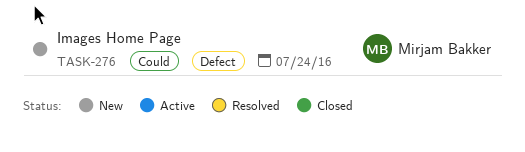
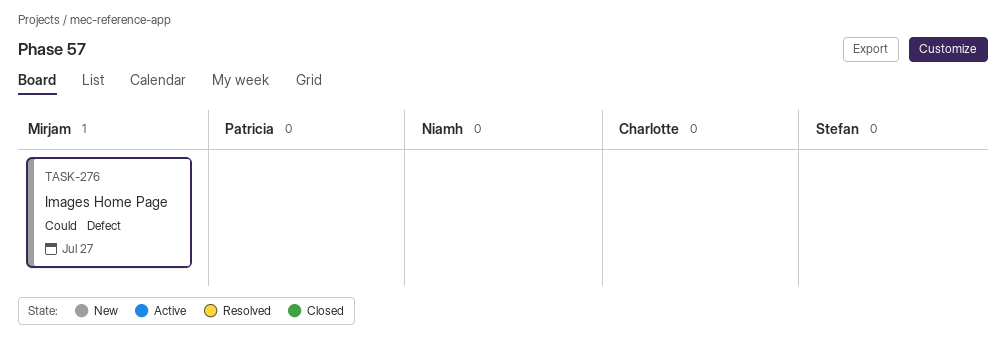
TASK-276, due: Jul 24 -> Jul 27

